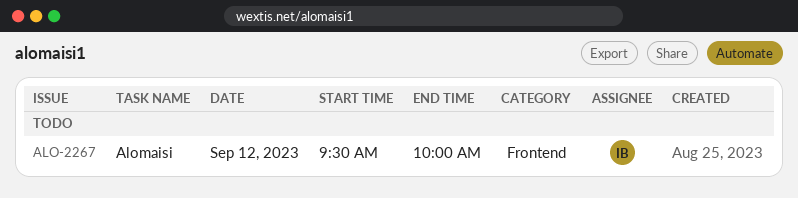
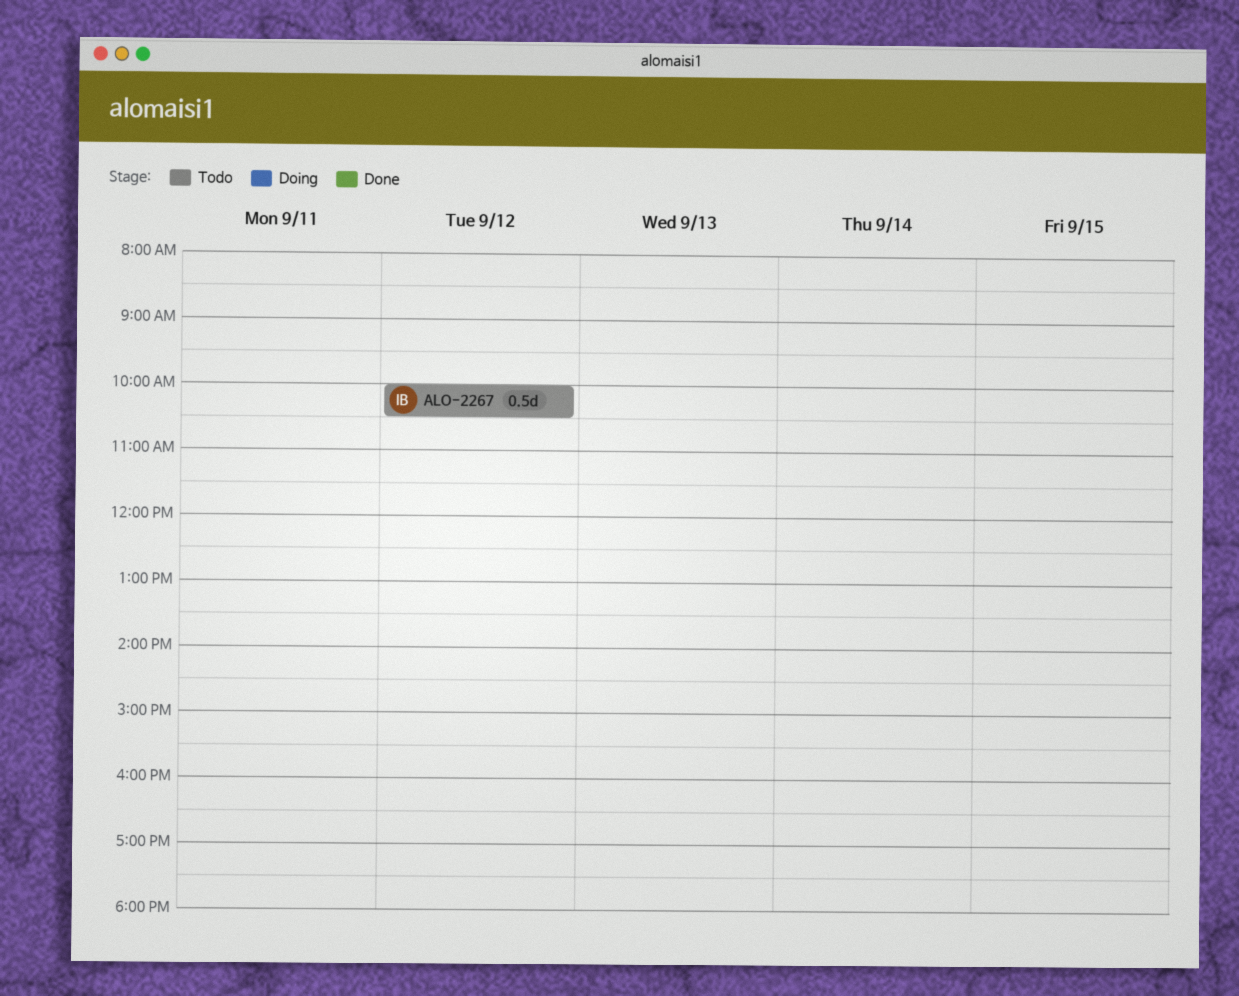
ALO-2267, begins: 09:30 -> 10:00
ALO-2267, ends: 10:00 -> 10:30

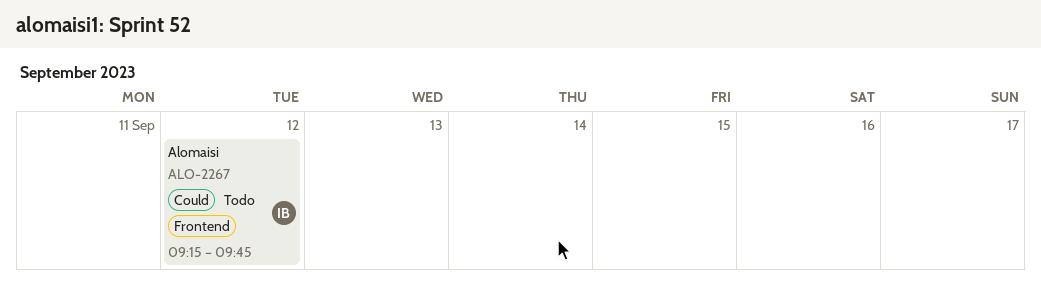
ALO-2267, begins: 10:00 -> 09:15
ALO-2267, ends: 10:30 -> 09:45

